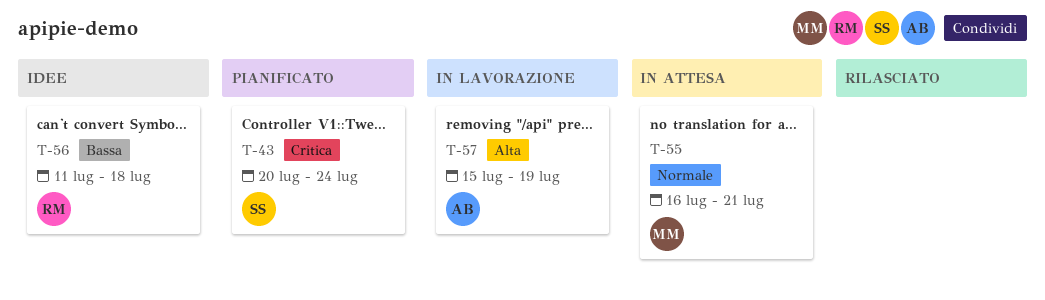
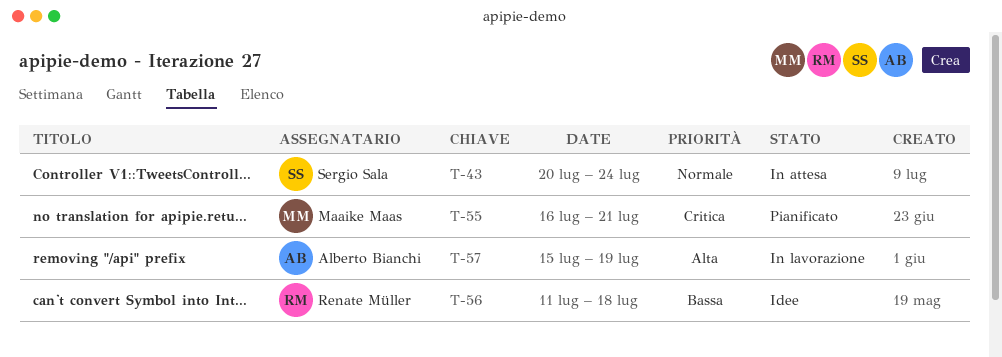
T-43, status: Pianificato -> In attesa
T-43, priority: Critica -> Normale
T-55, status: In attesa -> Pianificato
T-55, priority: Normale -> Critica

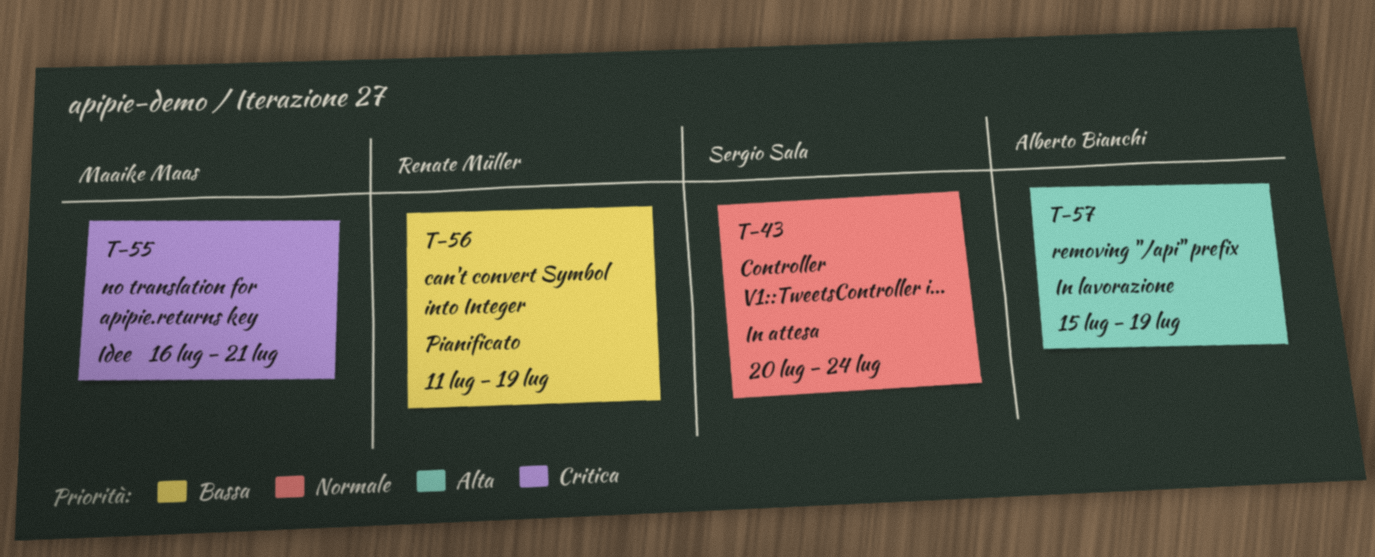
T-55, status: Pianificato -> Idee
T-56, status: Idee -> Pianificato
T-56, due: Jul 18 -> Jul 19

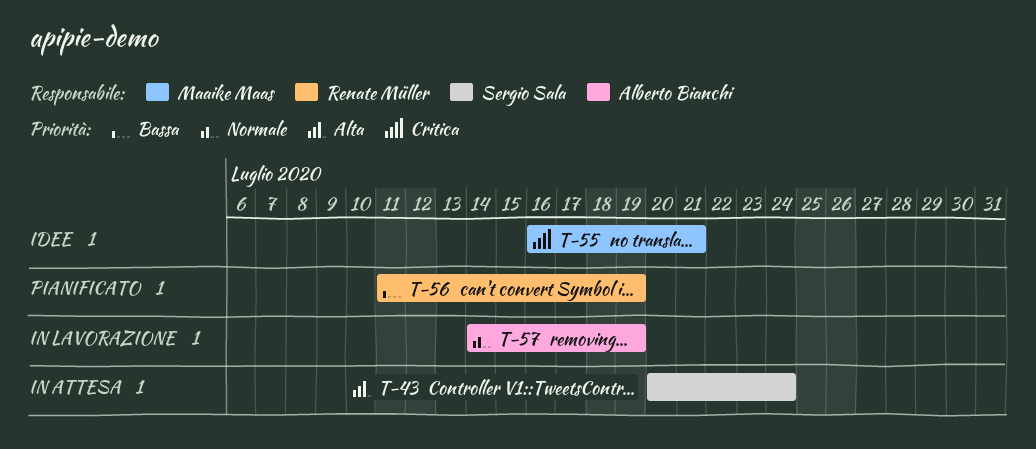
T-43, priority: Normale -> Alta
T-57, priority: Alta -> Normale
T-57, start: Jul 15 -> Jul 14

